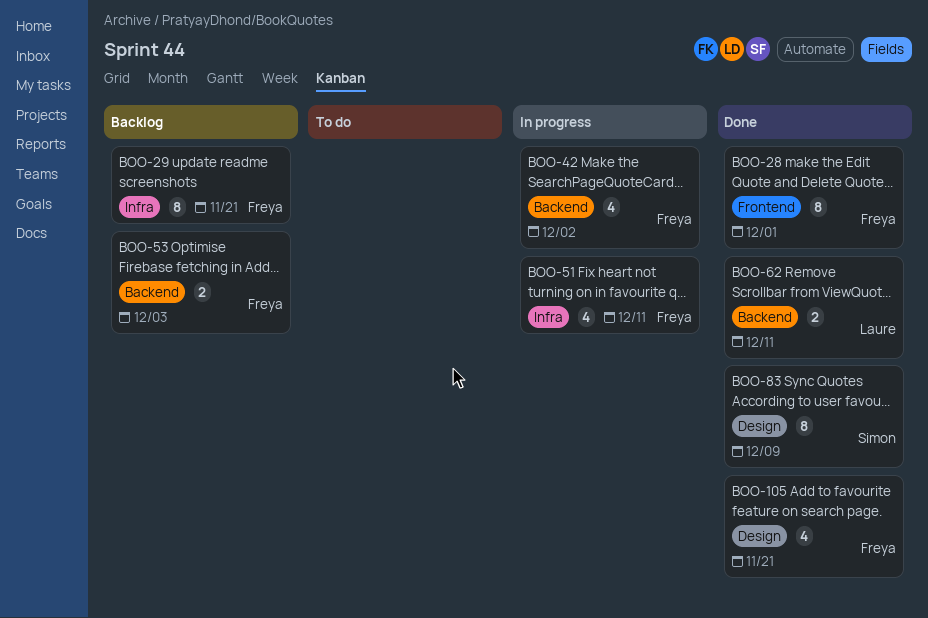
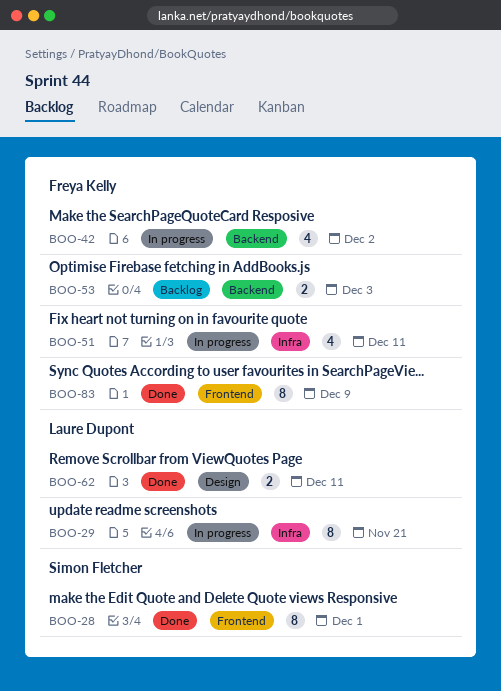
BOO-28, owner: Freya Kelly -> Simon Fletcher
BOO-29, status: Backlog -> In progress
BOO-29, owner: Freya Kelly -> Laure Dupont
BOO-62, label: Backend -> Design
BOO-83, owner: Simon Fletcher -> Freya Kelly
BOO-83, label: Design -> Frontend
BOO-105: present -> none

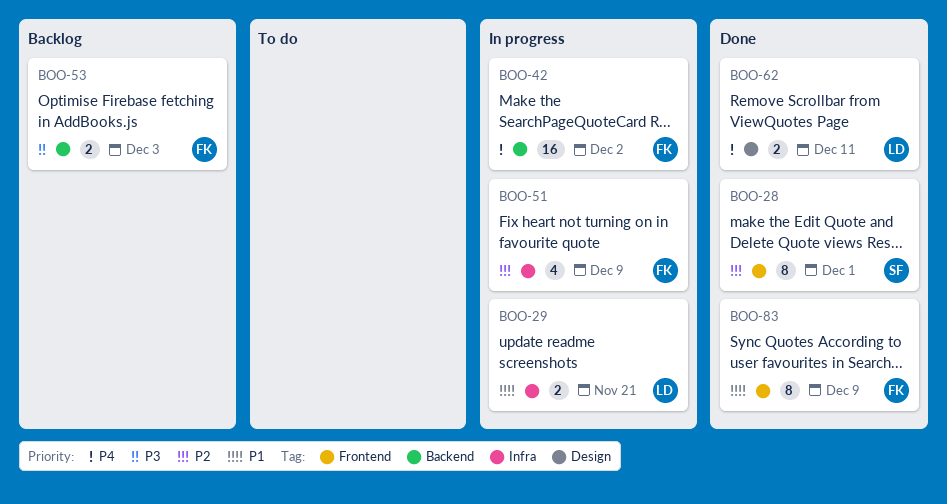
BOO-29, estimate: 8 -> 2
BOO-42, estimate: 4 -> 16
BOO-51, due: Dec 11 -> Dec 9

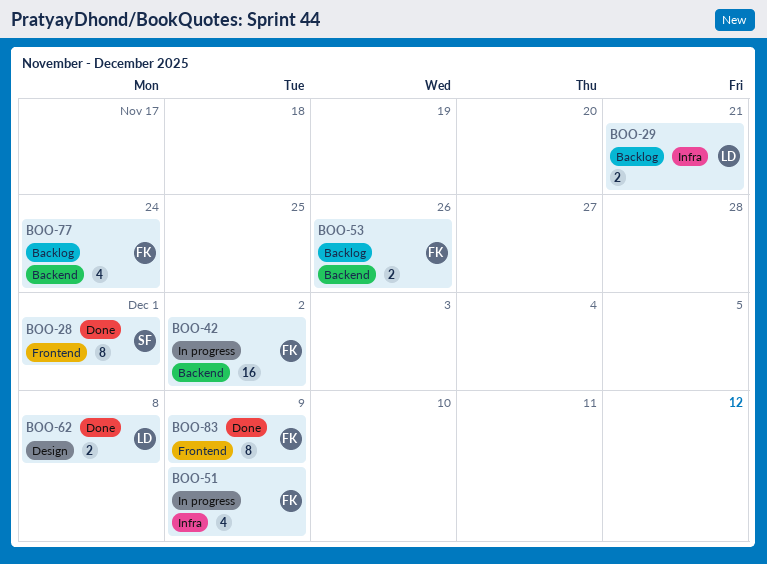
BOO-29, status: In progress -> Backlog
BOO-53, due: Dec 3 -> Nov 26
BOO-62, due: Dec 11 -> Dec 8
BOO-77: none -> present

